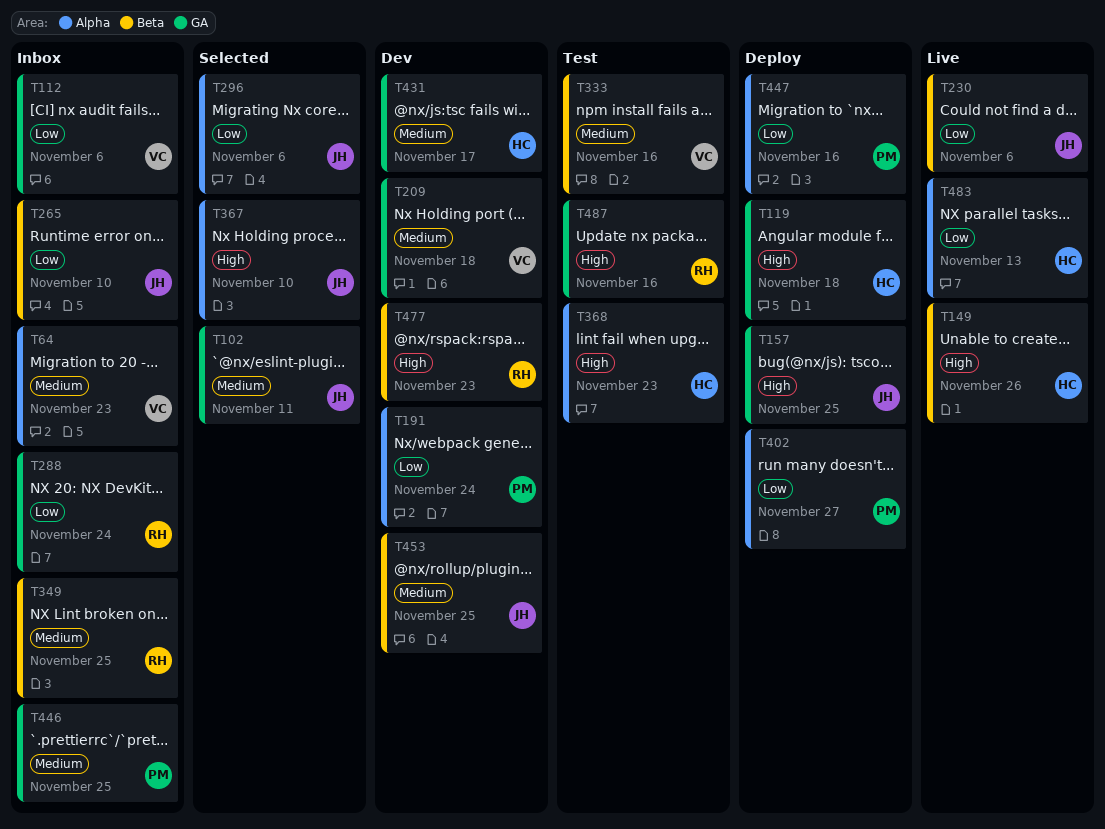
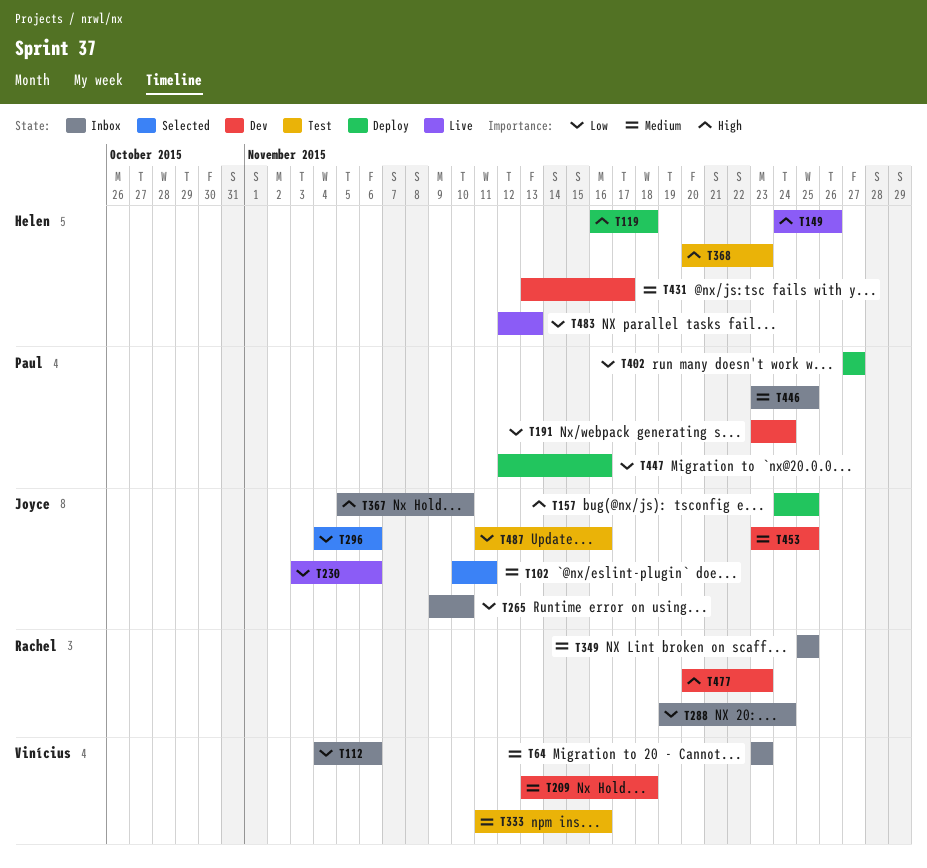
T367, status: Selected -> Inbox
T487, owner: Rachel -> Joyce
T487, priority: High -> Low

